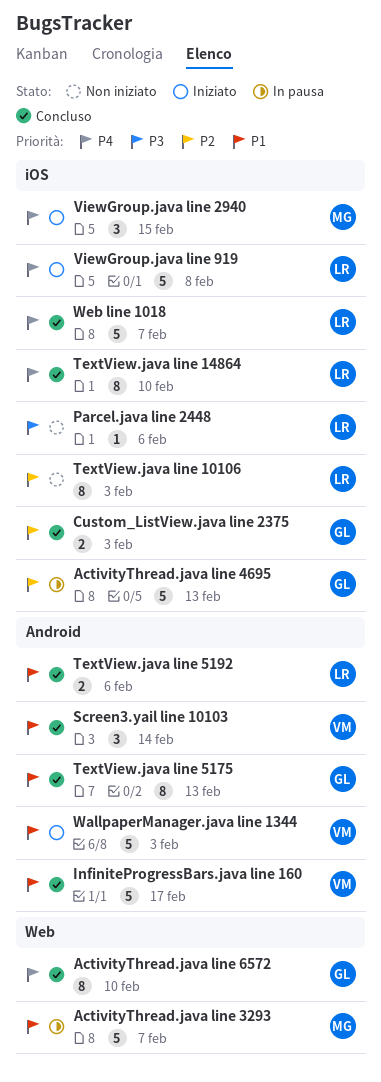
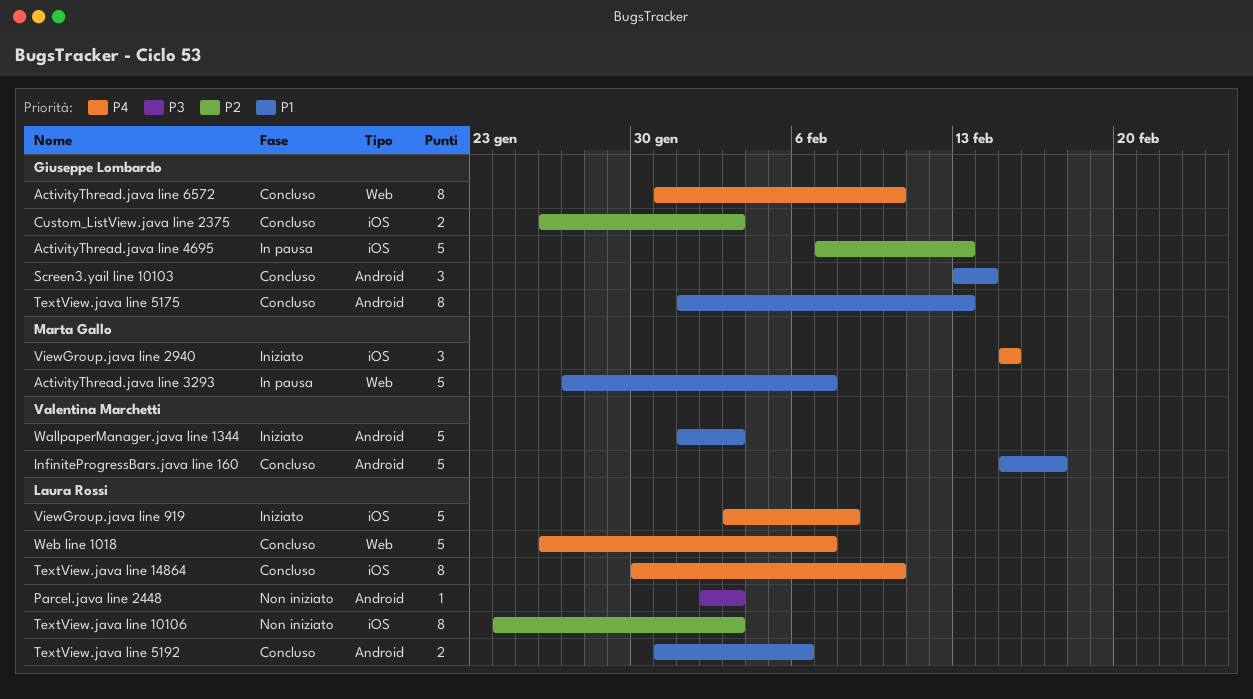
Parcel.java line 2448, label: iOS -> Android
Parcel.java line 2448, due: Feb 6 -> Feb 3
Screen3.yail line 10103, owner: Valentina Marchetti -> Giuseppe Lombardo
Web line 1018, label: iOS -> Web

